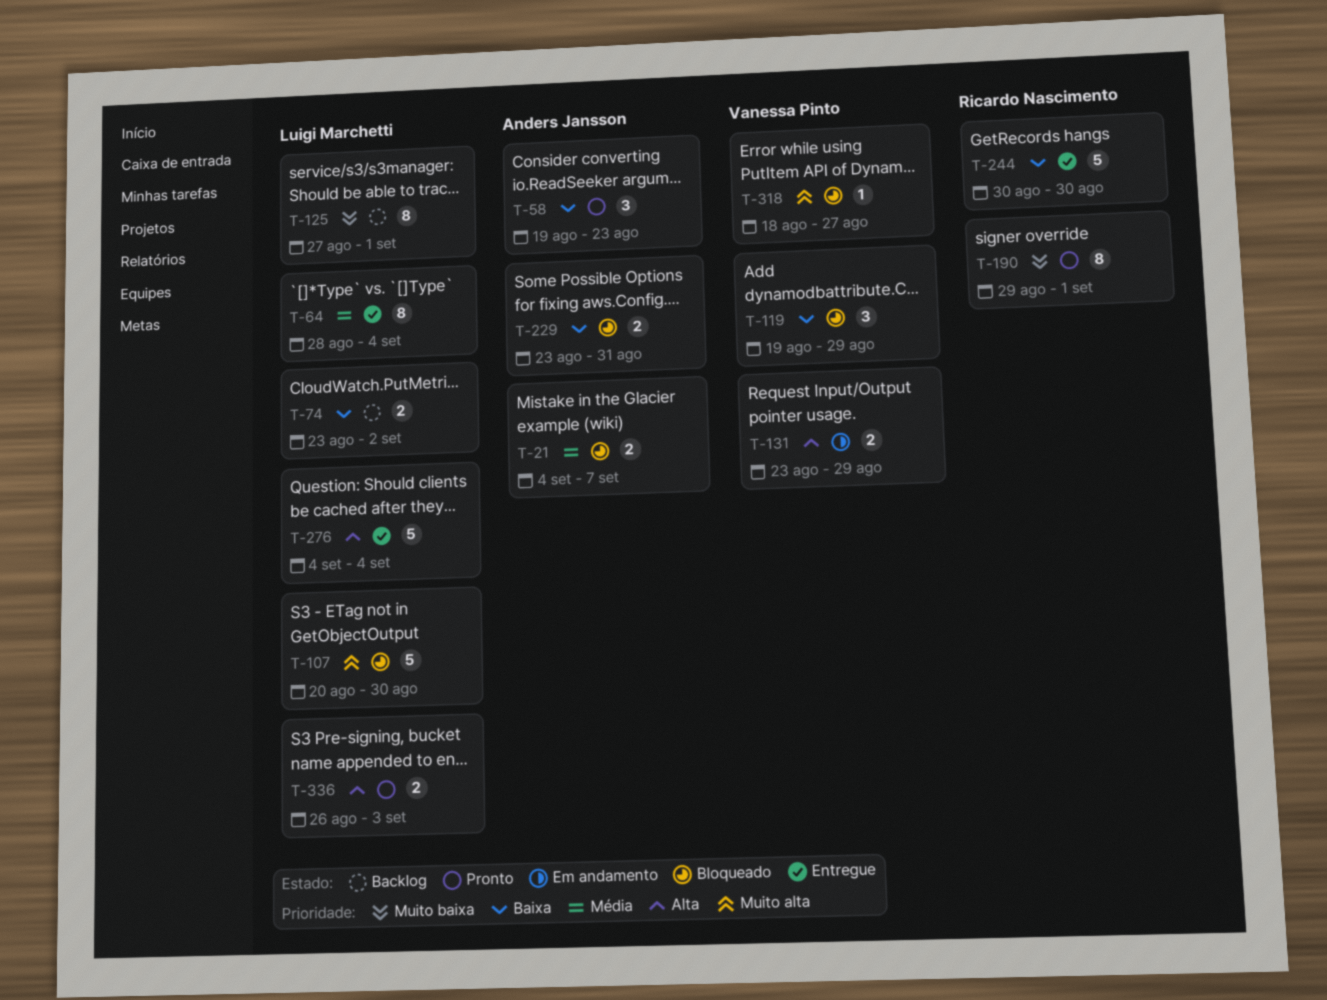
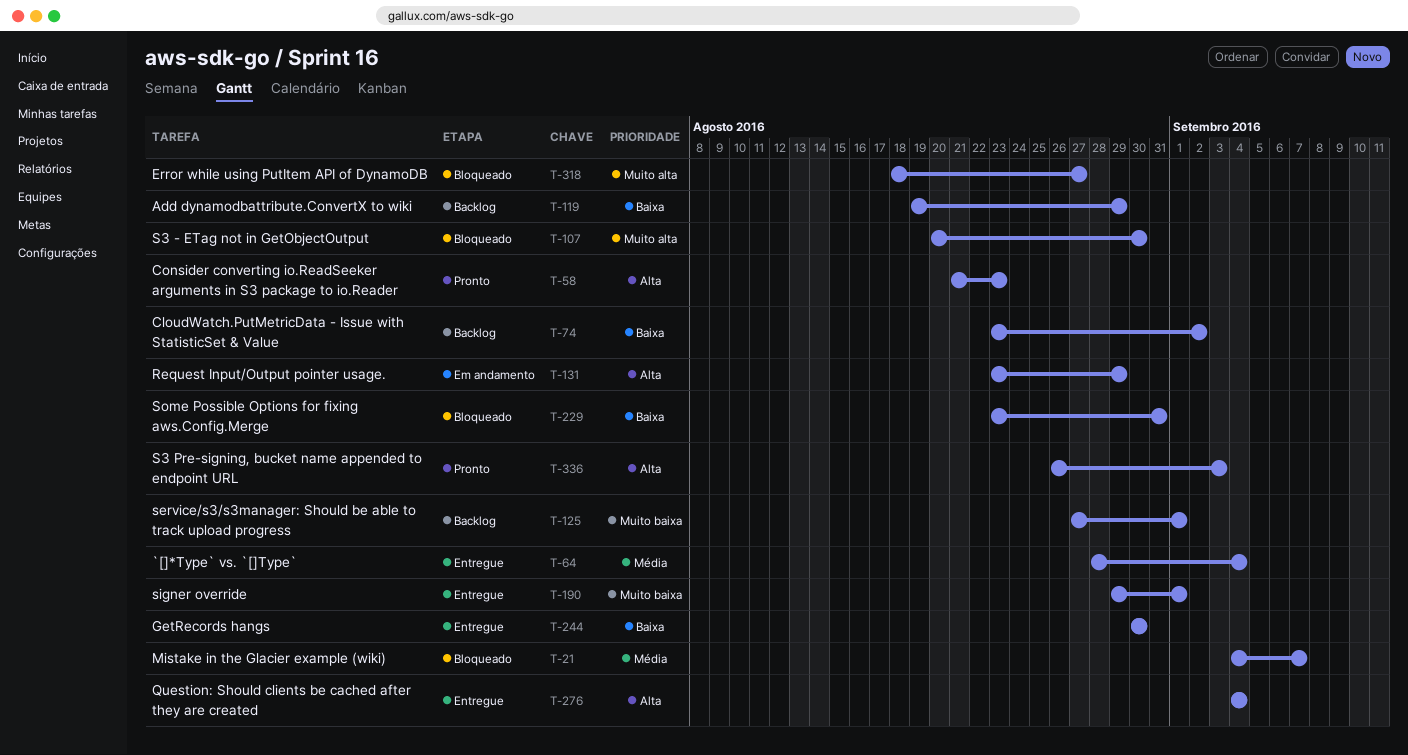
T-58, priority: Baixa -> Alta
T-58, start: Aug 19 -> Aug 21
T-119, status: Bloqueado -> Backlog
T-190, status: Pronto -> Entregue

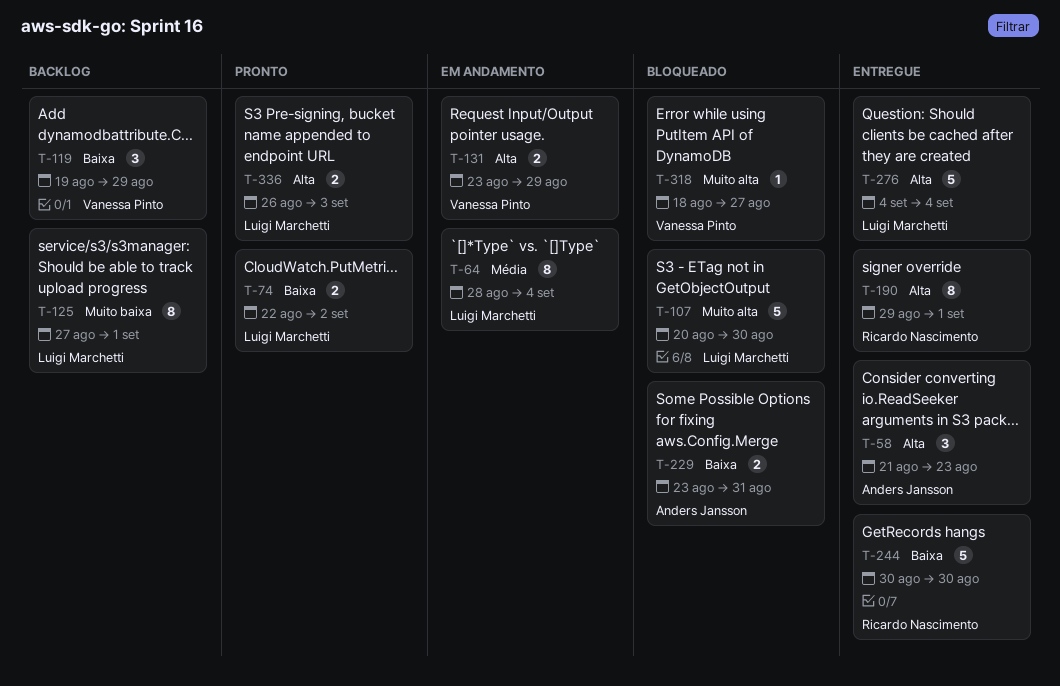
T-21: present -> none
T-58, status: Pronto -> Entregue
T-64, status: Entregue -> Em andamento
T-74, status: Backlog -> Pronto
T-74, start: Aug 23 -> Aug 22
T-190, priority: Muito baixa -> Alta

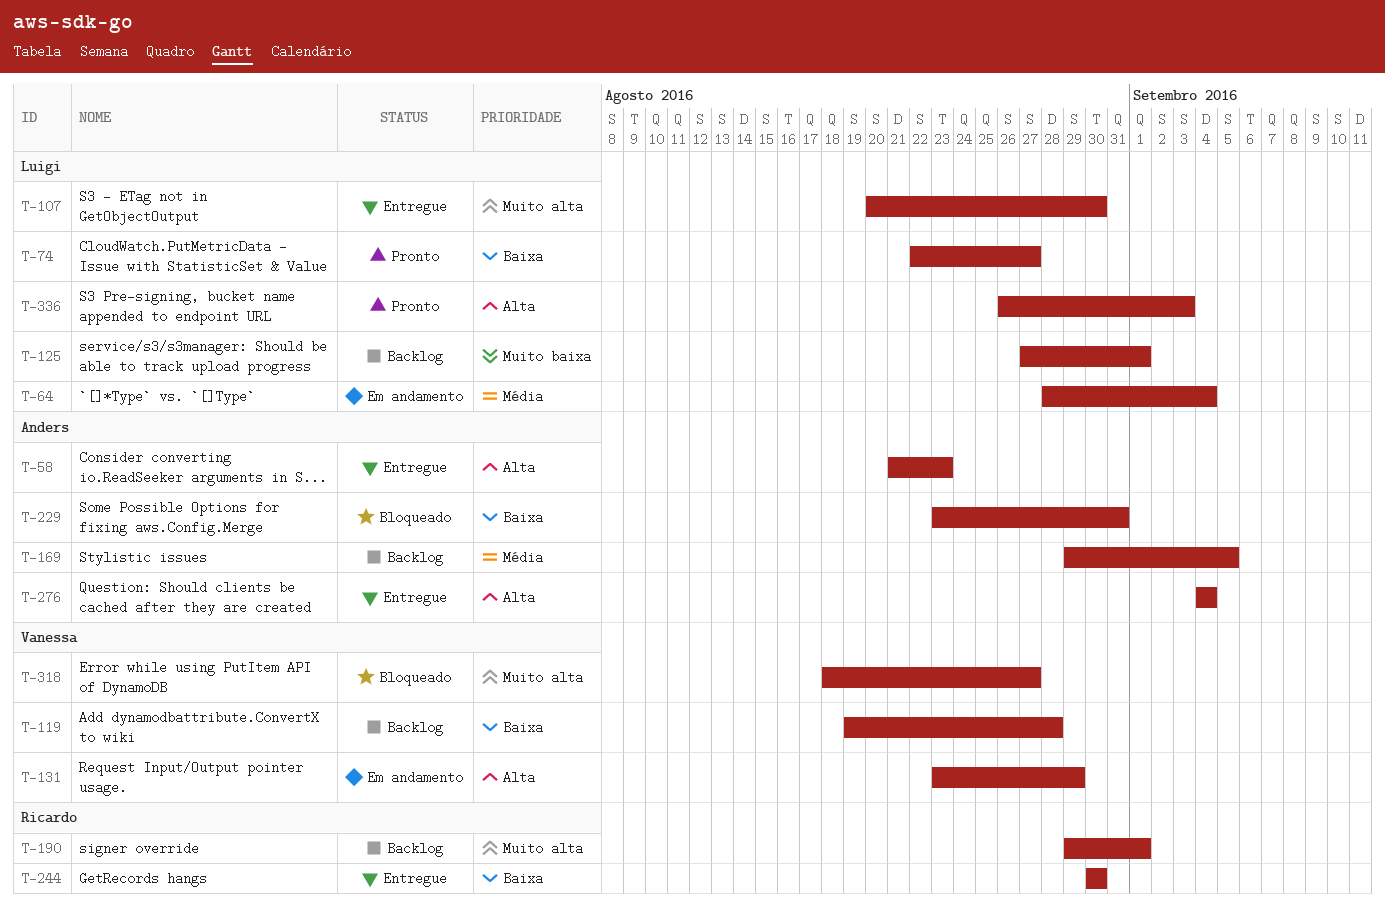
T-74, due: Sep 2 -> Aug 27
T-107, status: Bloqueado -> Entregue
T-119, due: Aug 29 -> Aug 28
T-169: none -> present
T-190, status: Entregue -> Backlog
T-190, priority: Alta -> Muito alta
T-276, owner: Luigi Marchetti -> Anders Jansson

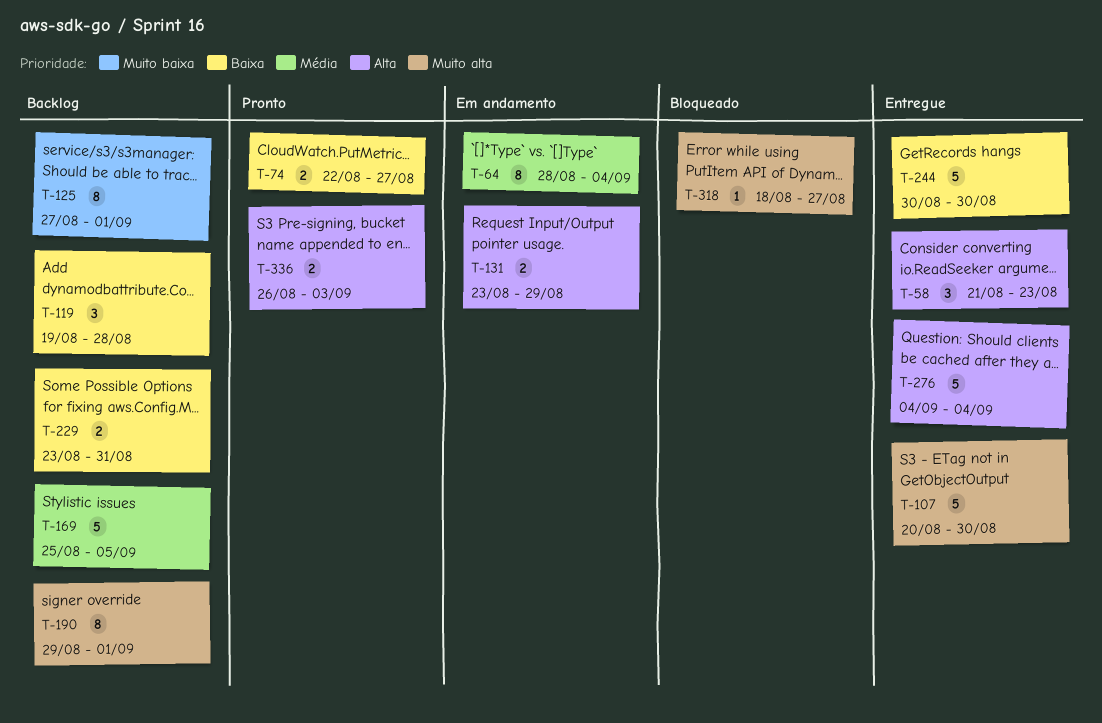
T-169, start: Aug 29 -> Aug 25
T-229, status: Bloqueado -> Backlog

